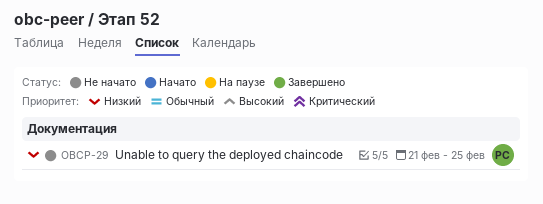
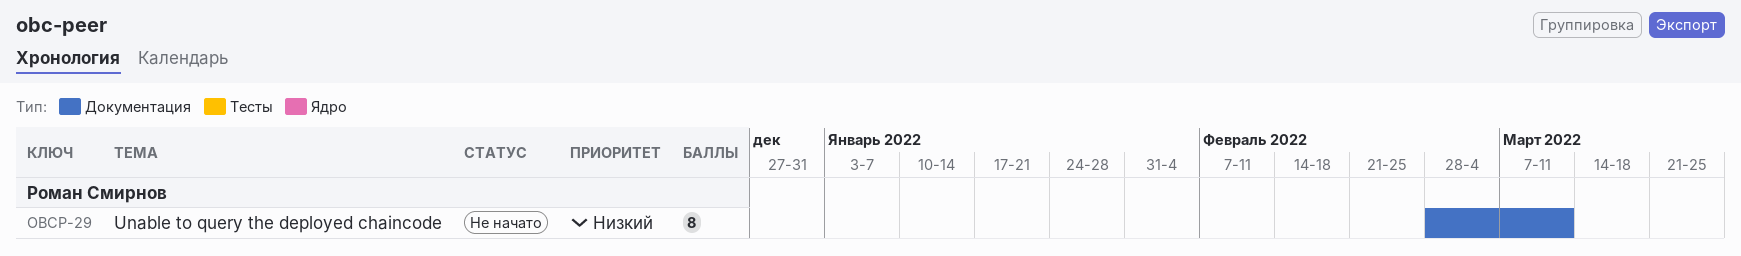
OBCP-29, start: Feb 21 -> Feb 28
OBCP-29, due: Feb 25 -> Mar 11

